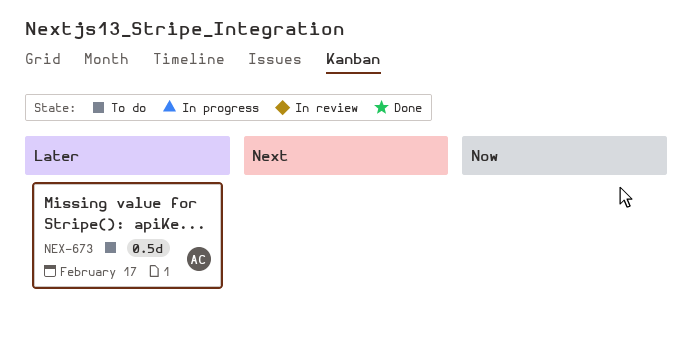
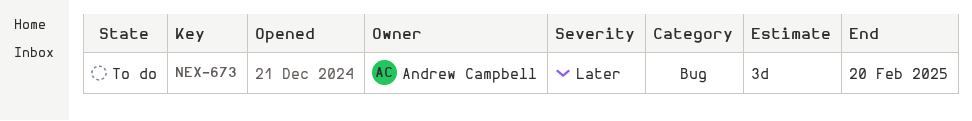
NEX-673, estimate: 0.5d -> 3d
NEX-673, due: Feb 17 -> Feb 20

